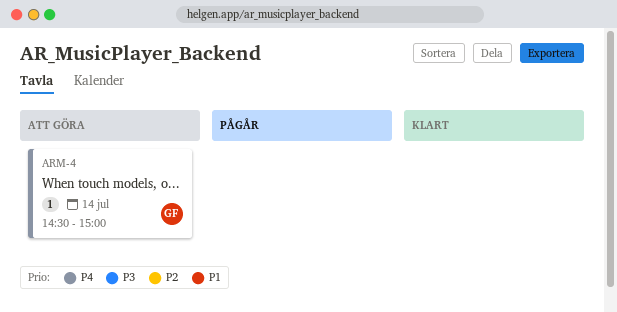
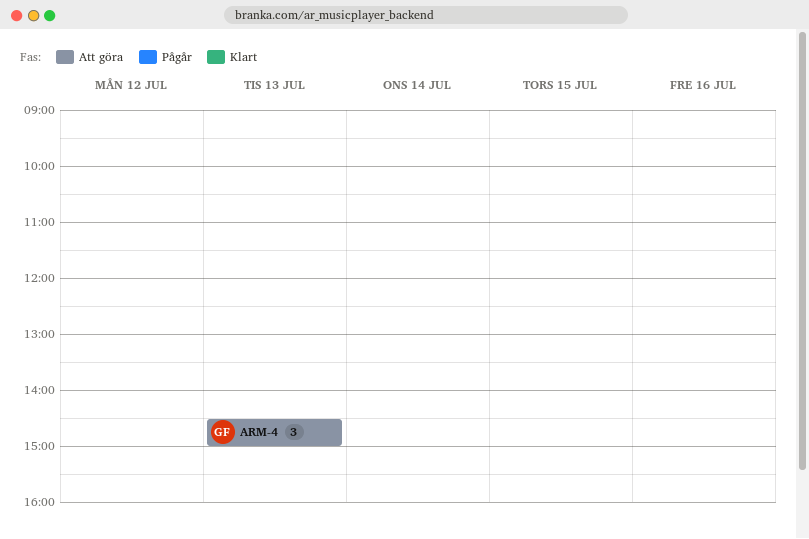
ARM-4, estimate: 1 -> 3
ARM-4, day: Jul 14 -> Jul 13

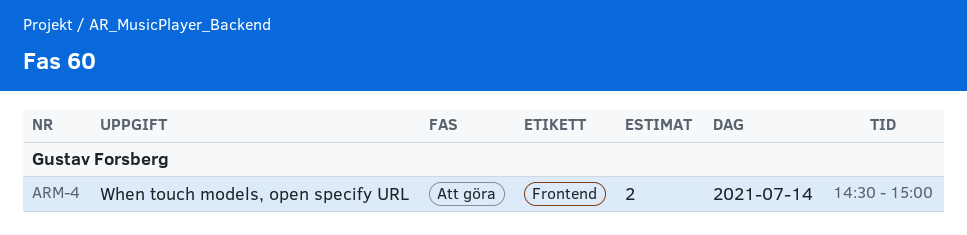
ARM-4, estimate: 3 -> 2
ARM-4, day: Jul 13 -> Jul 14

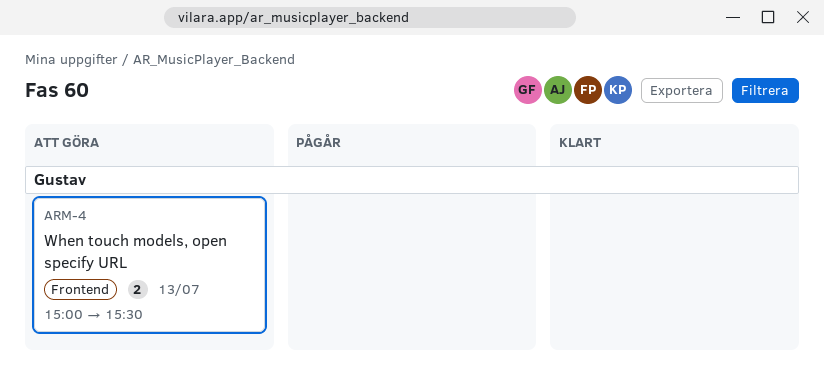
ARM-4, day: Jul 14 -> Jul 13
ARM-4, begins: 14:30 -> 15:00
ARM-4, ends: 15:00 -> 15:30

